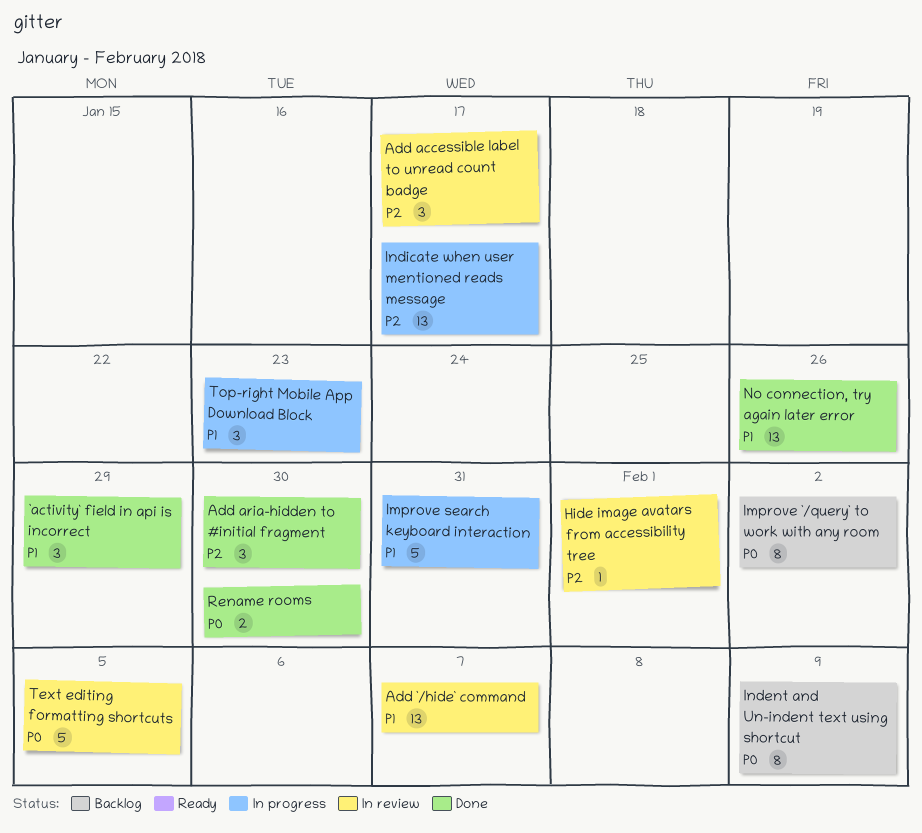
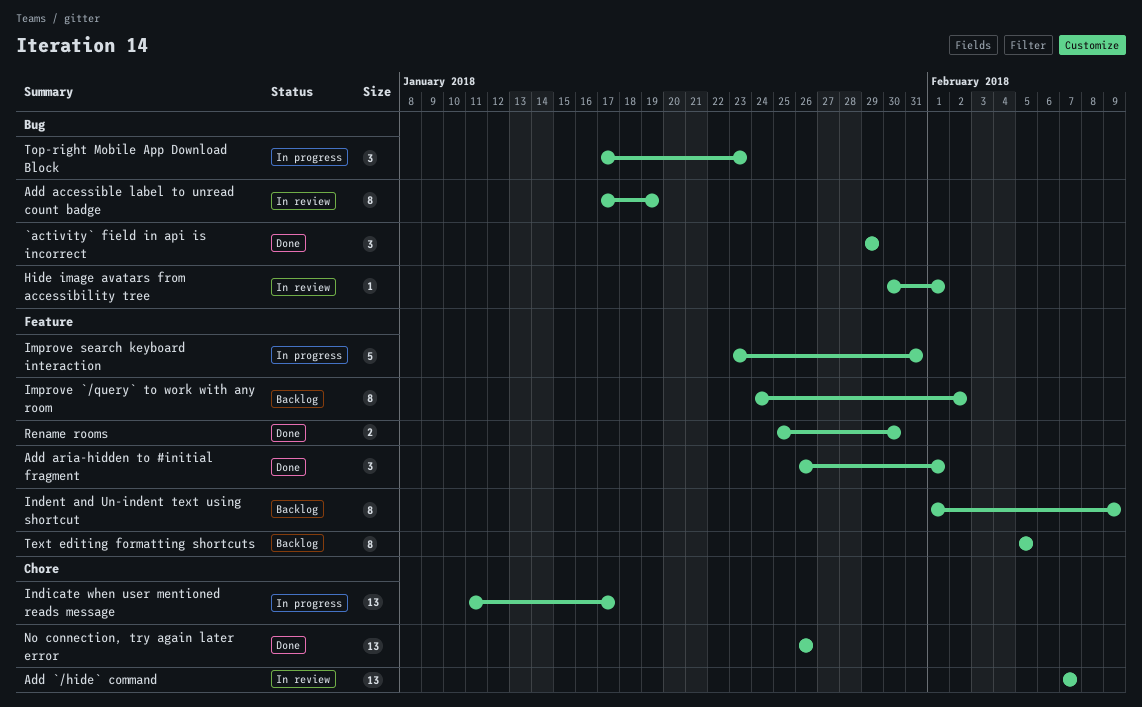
Add accessible label to unread count badge, estimate: 3 -> 8
Add accessible label to unread count badge, due: Jan 17 -> Jan 19
Add aria-hidden to #initial fragment, due: Jan 30 -> Feb 1
Text editing formatting shortcuts, status: In review -> Backlog
Text editing formatting shortcuts, estimate: 5 -> 8

